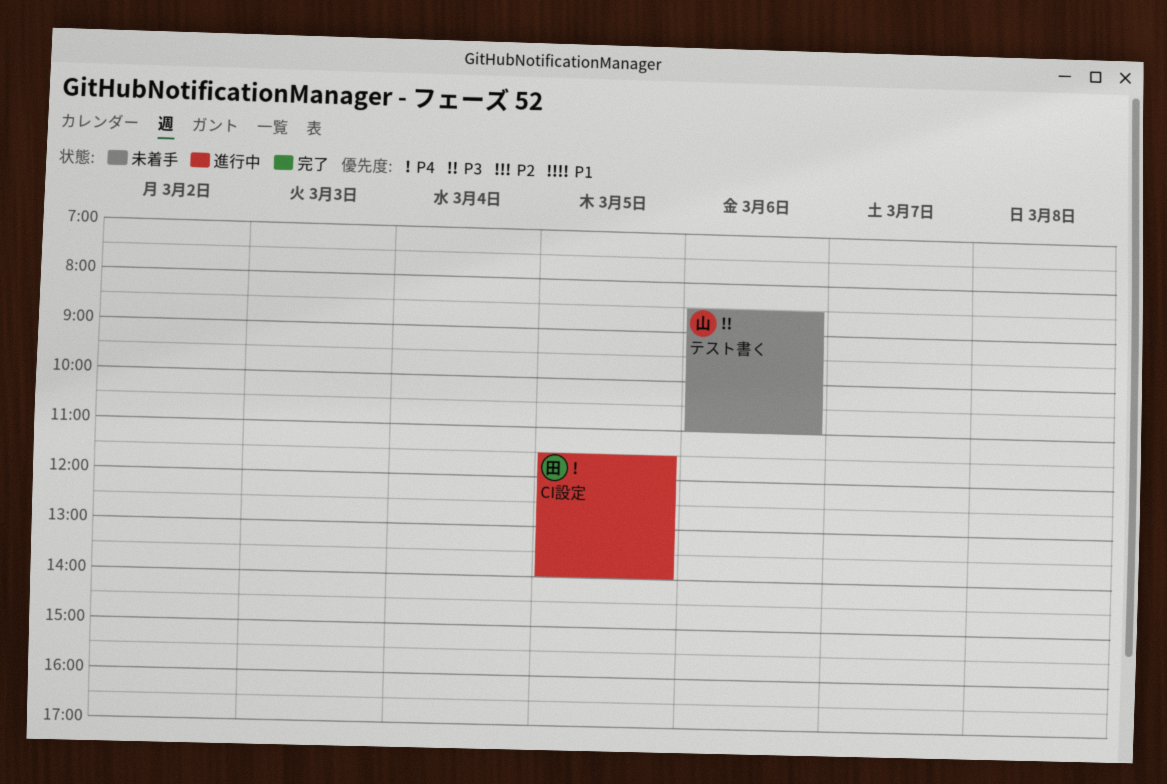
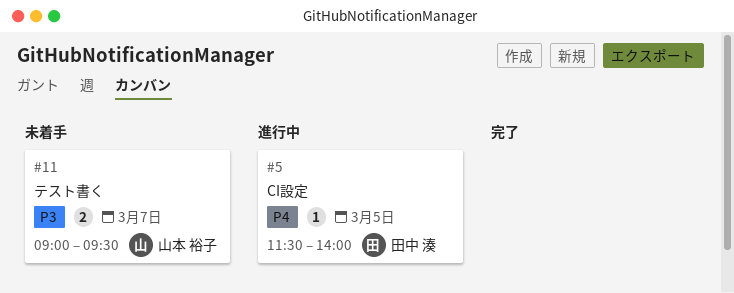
テスト書く, day: Mar 6 -> Mar 7
テスト書く, begins: 08:30 -> 09:00
テスト書く, ends: 11:00 -> 09:30

